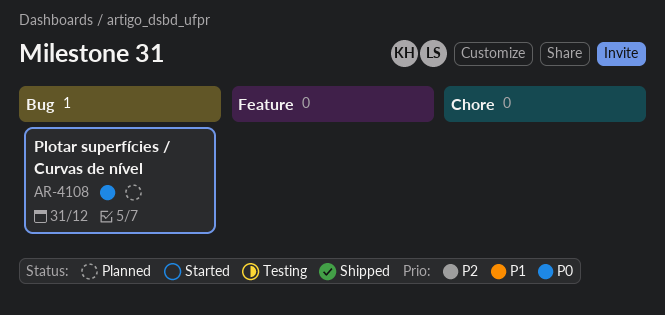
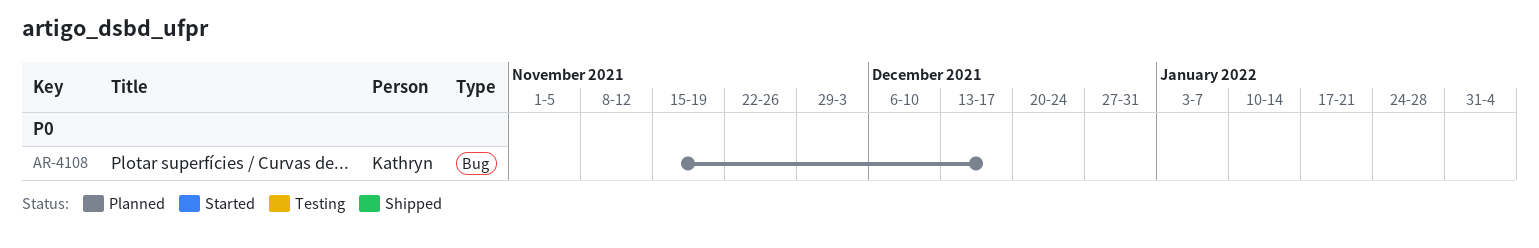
AR-4108, due: Dec 31 -> Dec 17

